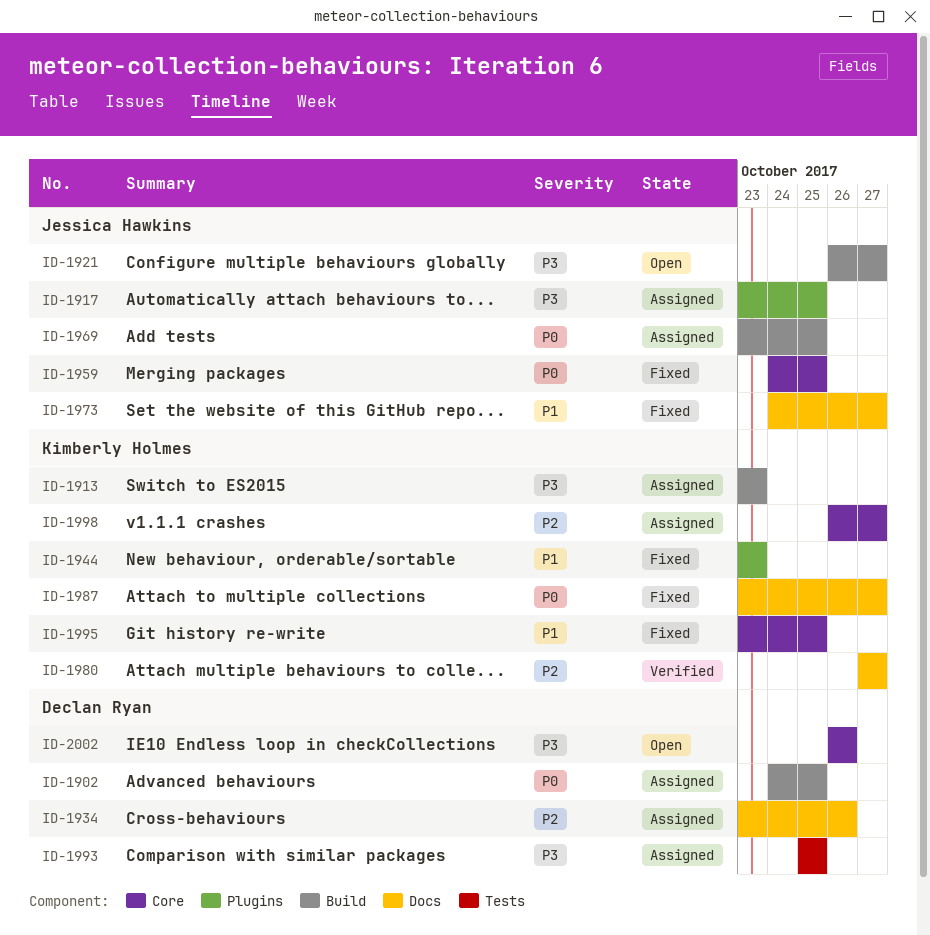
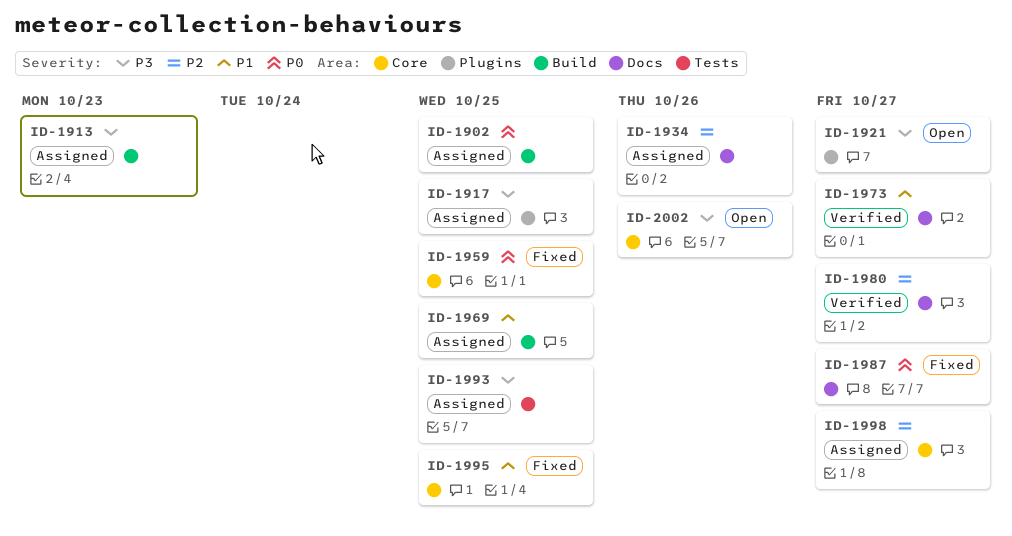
ID-1921, label: Build -> Plugins
ID-1944: present -> none
ID-1969, priority: P0 -> P1
ID-1973, status: Fixed -> Verified

